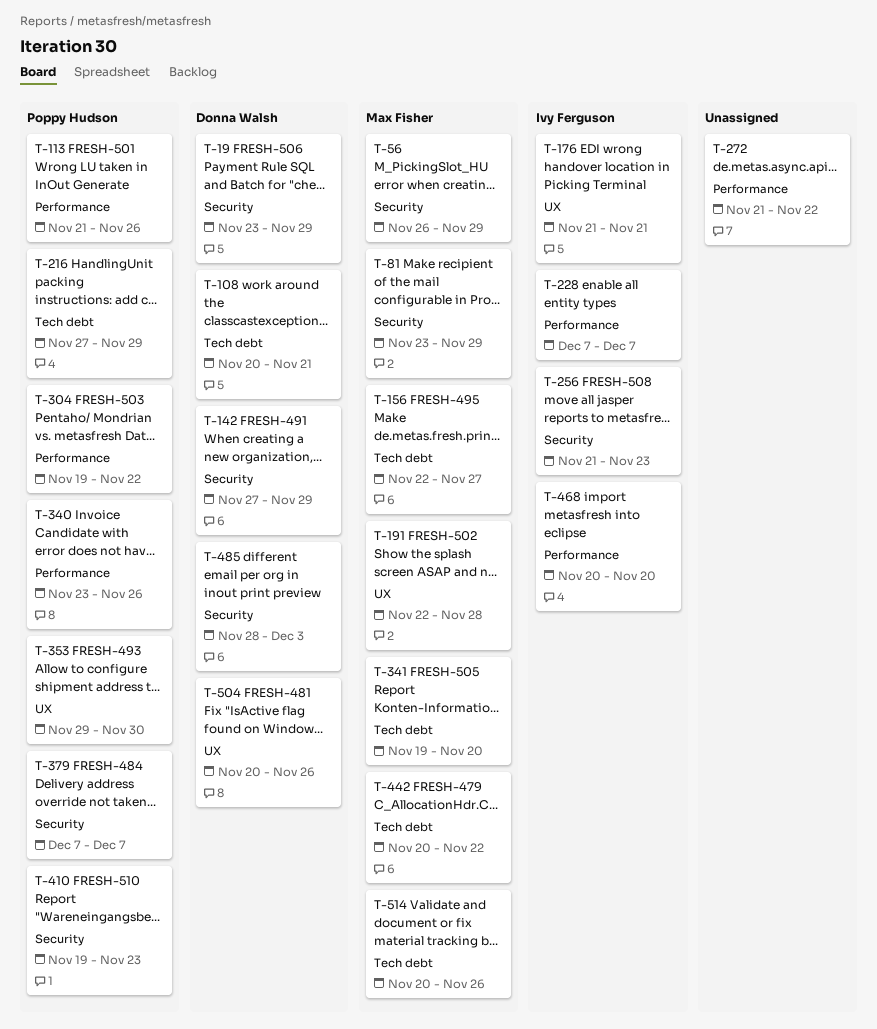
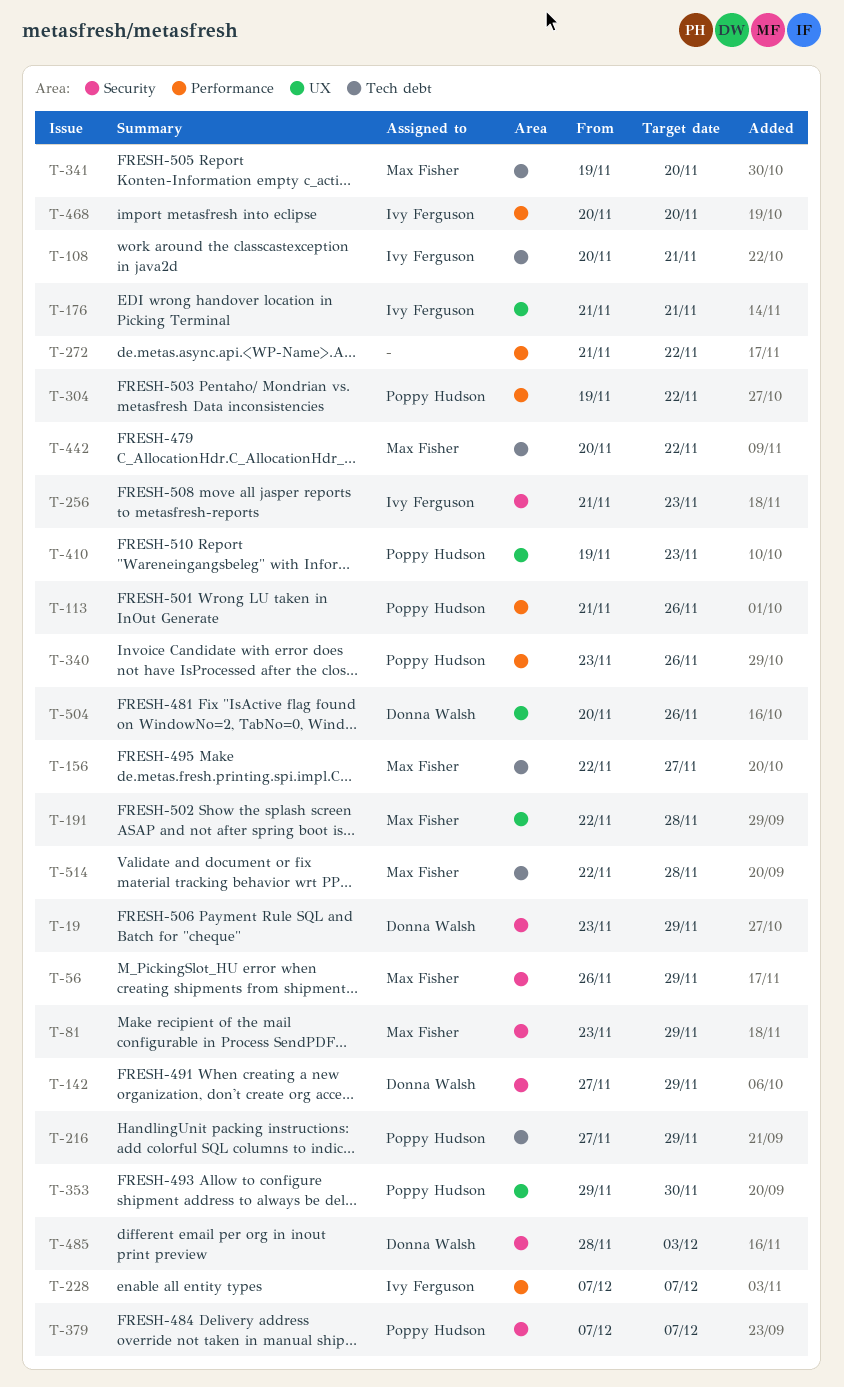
T-108, owner: Donna Walsh -> Ivy Ferguson
T-410, label: Security -> UX
T-514, start: Nov 20 -> Nov 22
T-514, due: Nov 26 -> Nov 28

